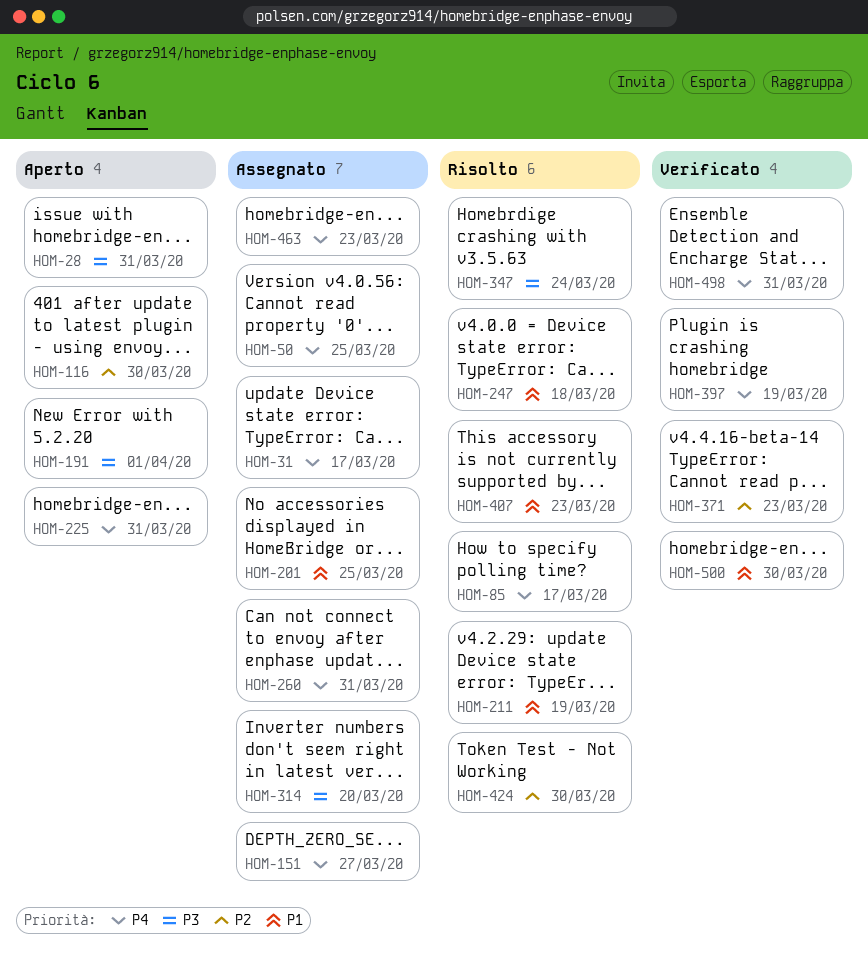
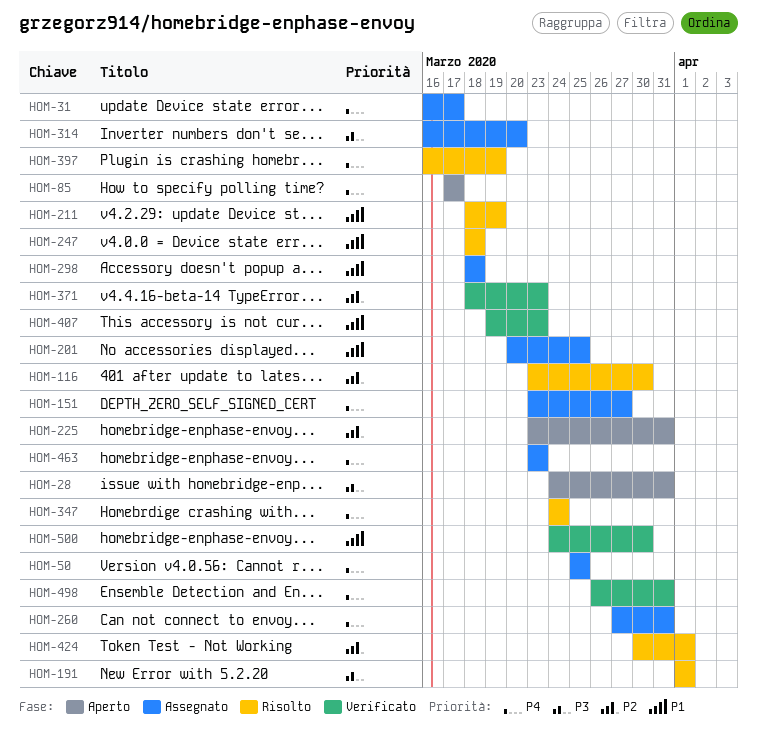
HOM-85, status: Risolto -> Aperto
HOM-116, status: Aperto -> Risolto
HOM-191, status: Aperto -> Risolto
HOM-225, priority: P4 -> P2
HOM-298: none -> present
HOM-347, priority: P3 -> P4
HOM-397, status: Verificato -> Risolto
HOM-407, status: Risolto -> Verificato
HOM-424, due: Mar 30 -> Apr 1

